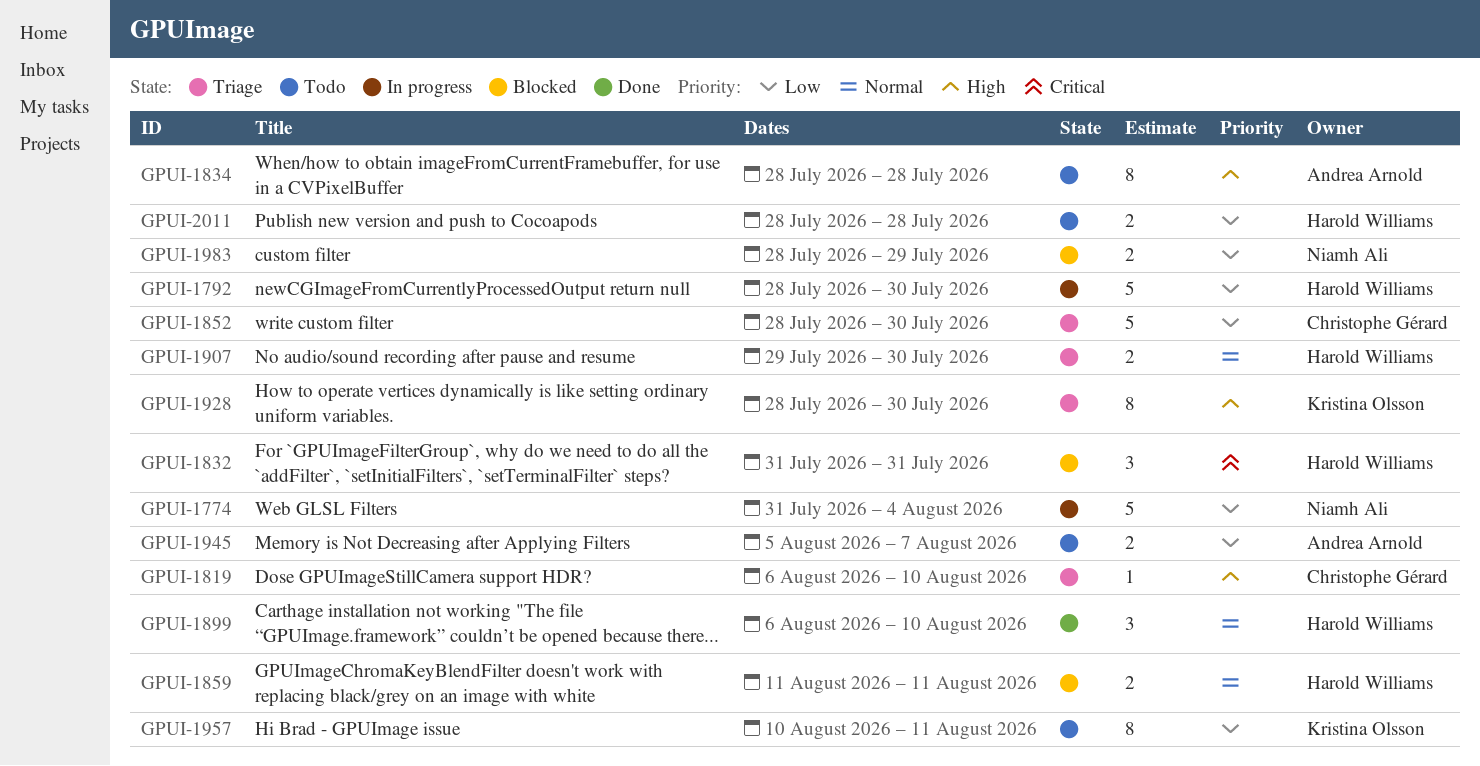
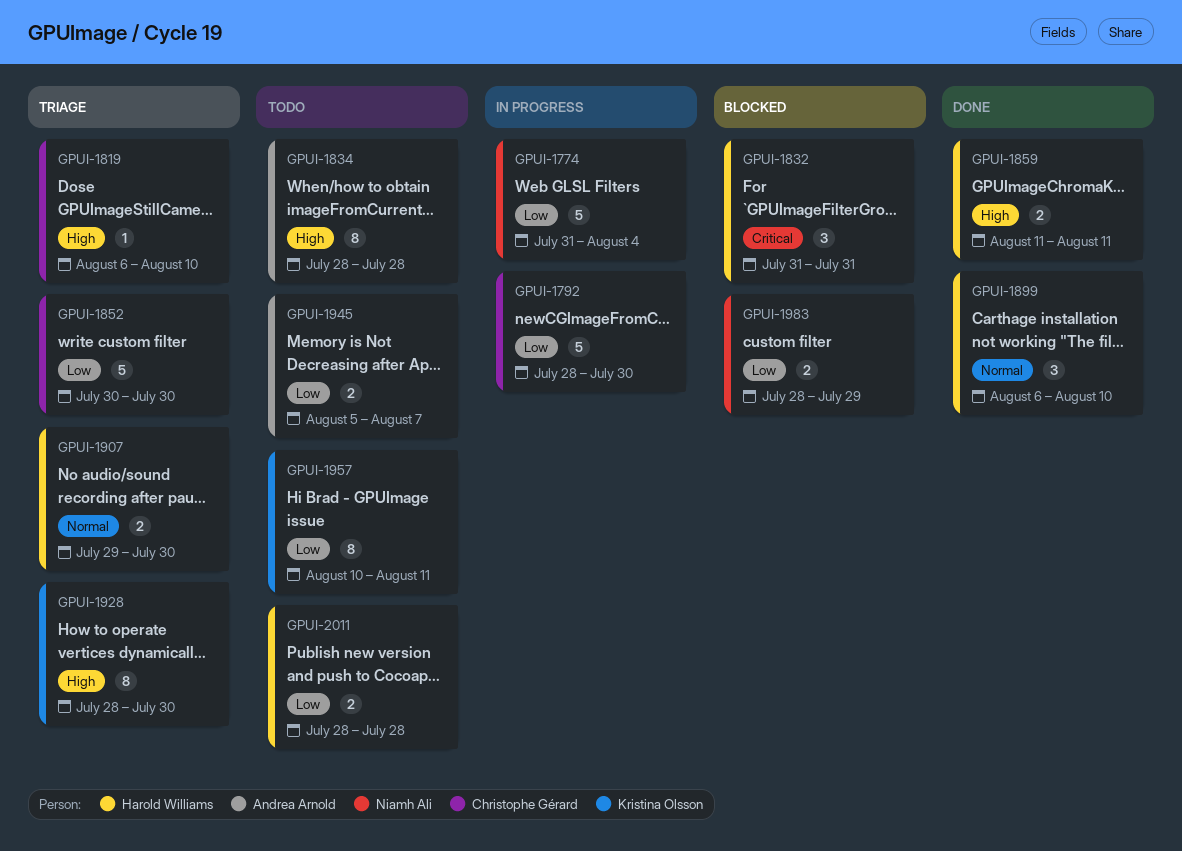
GPUI-1792, owner: Harold Williams -> Christophe Gérard
GPUI-1852, start: Jul 28 -> Jul 30
GPUI-1859, status: Blocked -> Done
GPUI-1859, priority: Normal -> High

